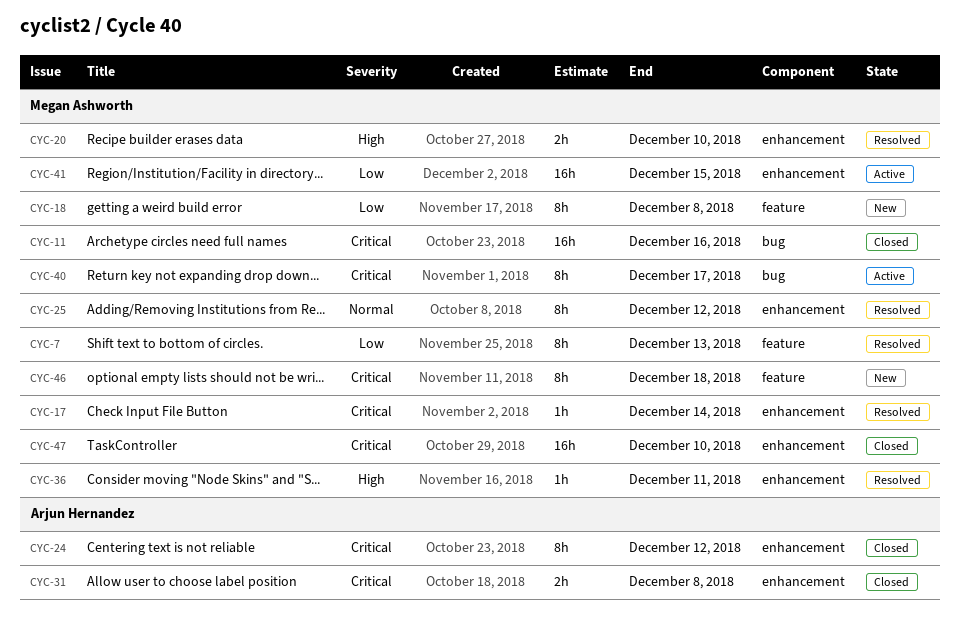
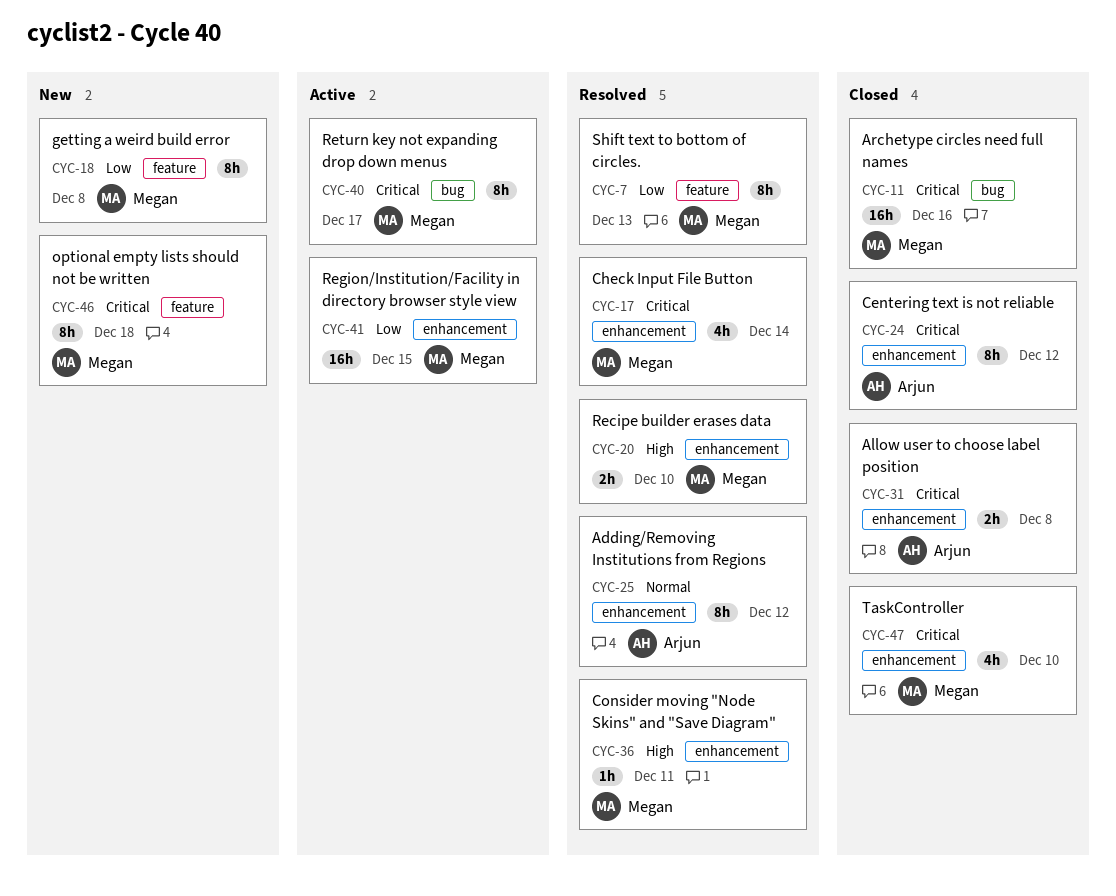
CYC-17, estimate: 1h -> 4h
CYC-25, owner: Megan Ashworth -> Arjun Hernandez
CYC-47, estimate: 16h -> 4h

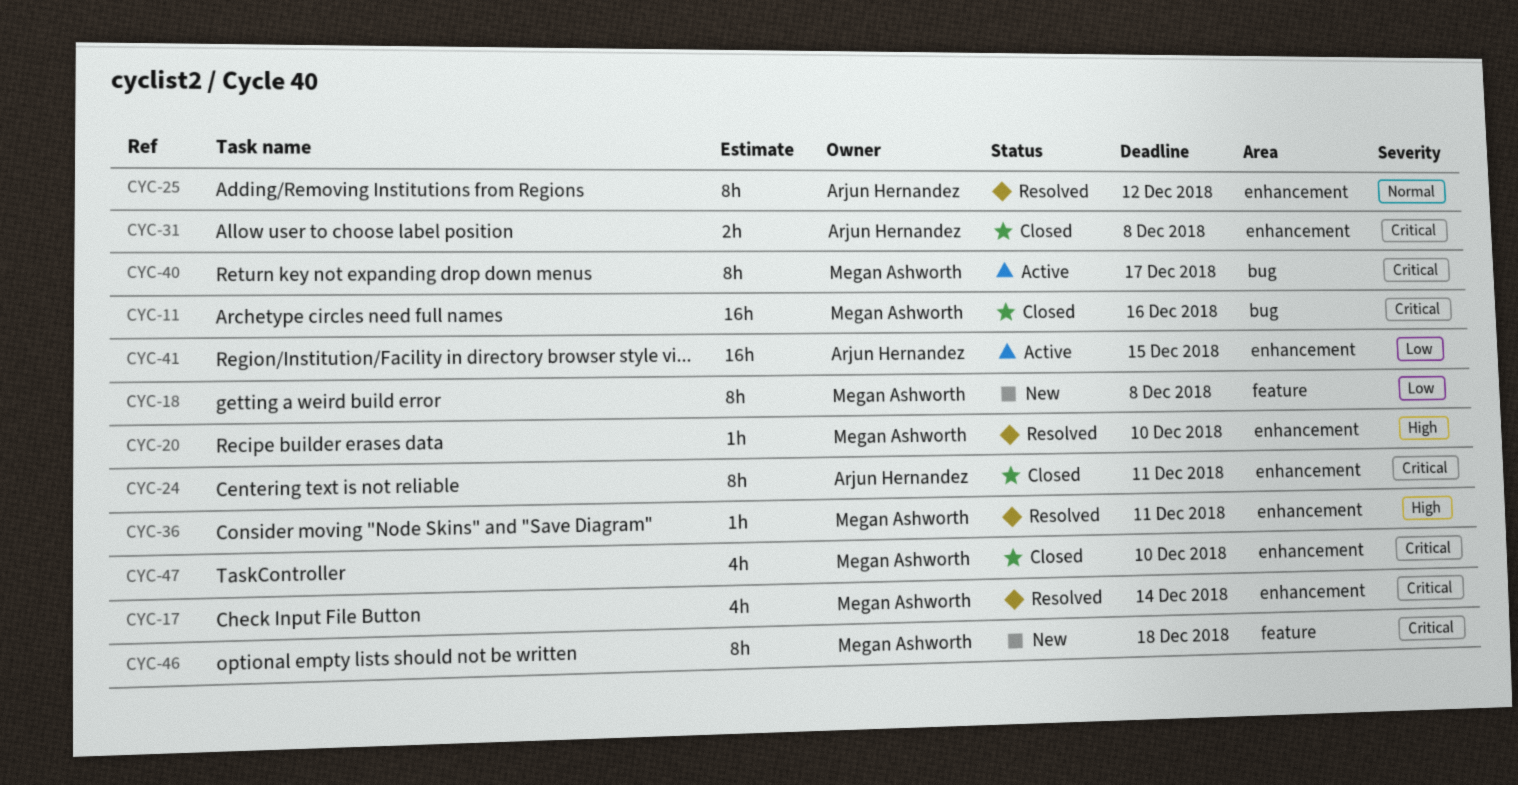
CYC-7: present -> none
CYC-20, estimate: 2h -> 1h
CYC-24, due: Dec 12 -> Dec 11
CYC-41, owner: Megan Ashworth -> Arjun Hernandez

